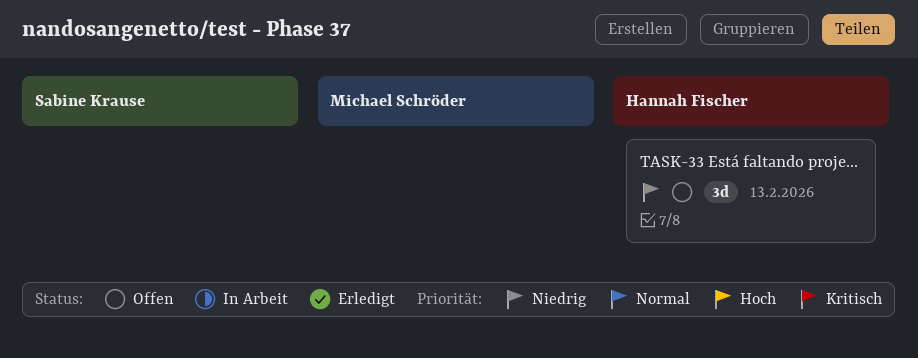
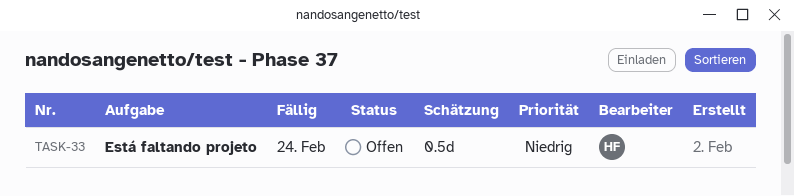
TASK-33, estimate: 3d -> 0.5d
TASK-33, due: Feb 13 -> Feb 24

